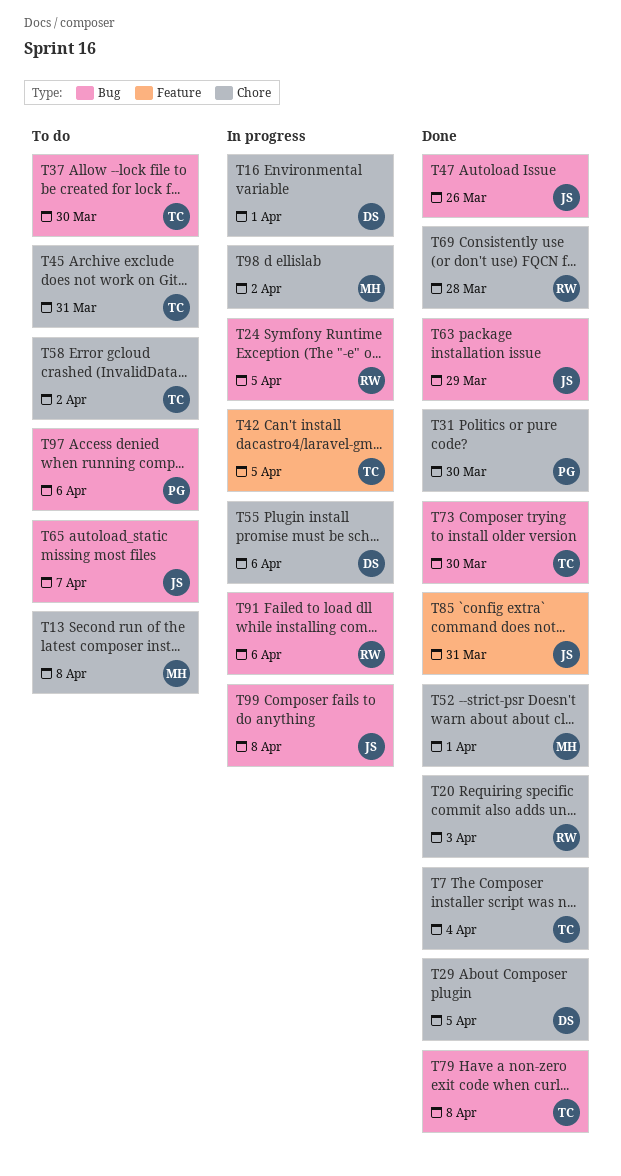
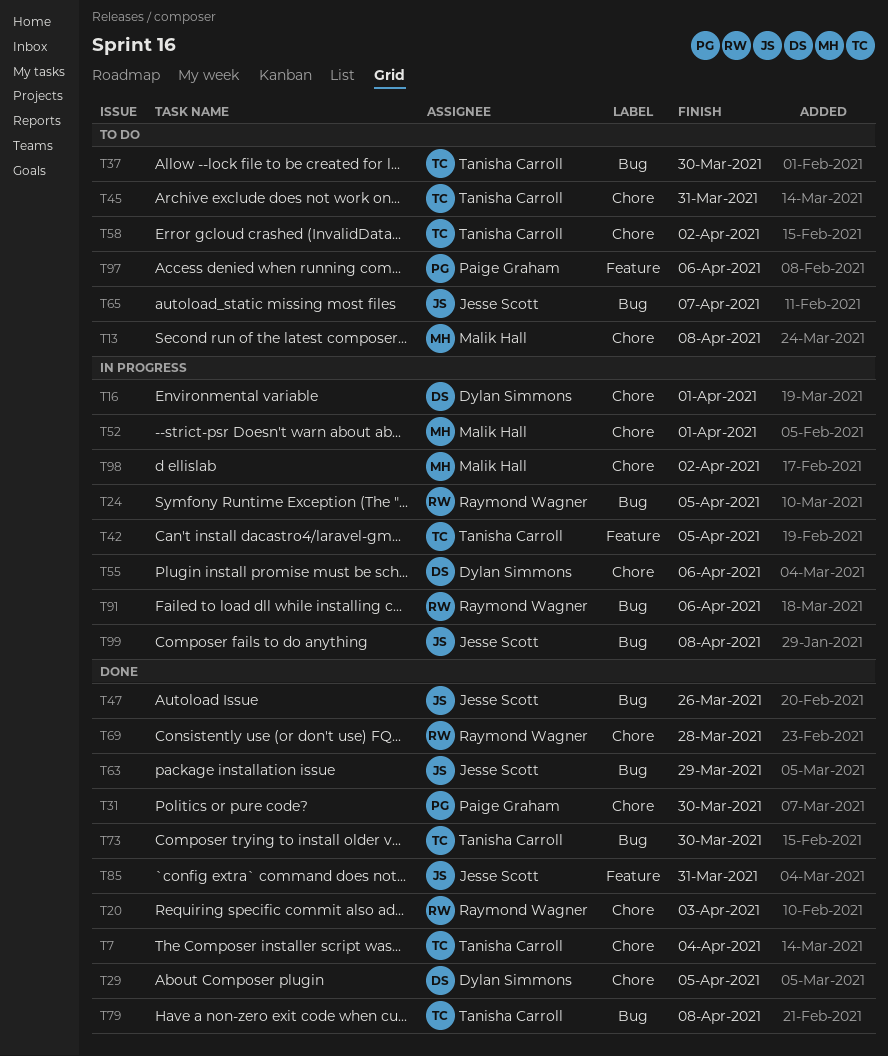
T52, status: Done -> In progress
T97, label: Bug -> Feature

